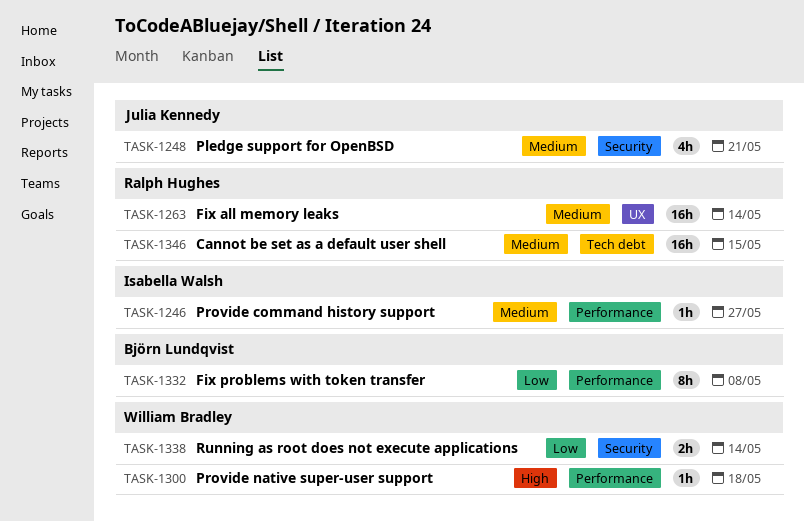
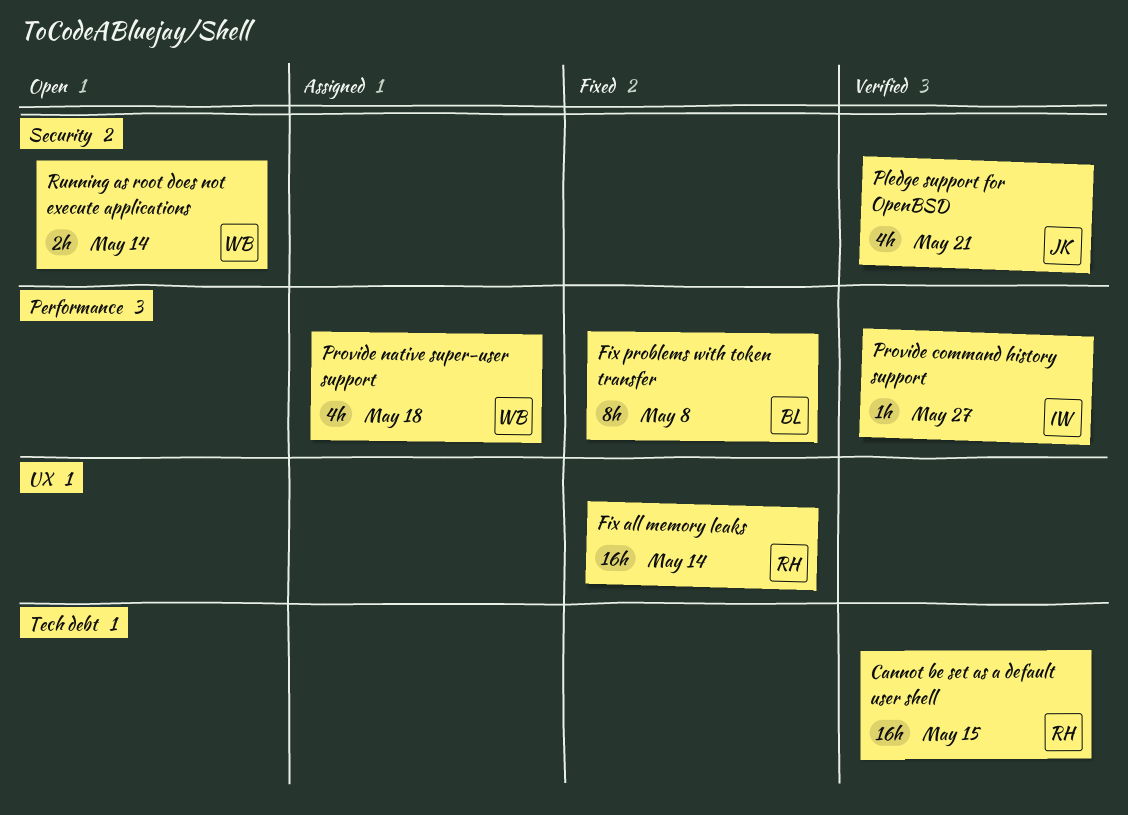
Provide native super-user support, estimate: 1h -> 4h

